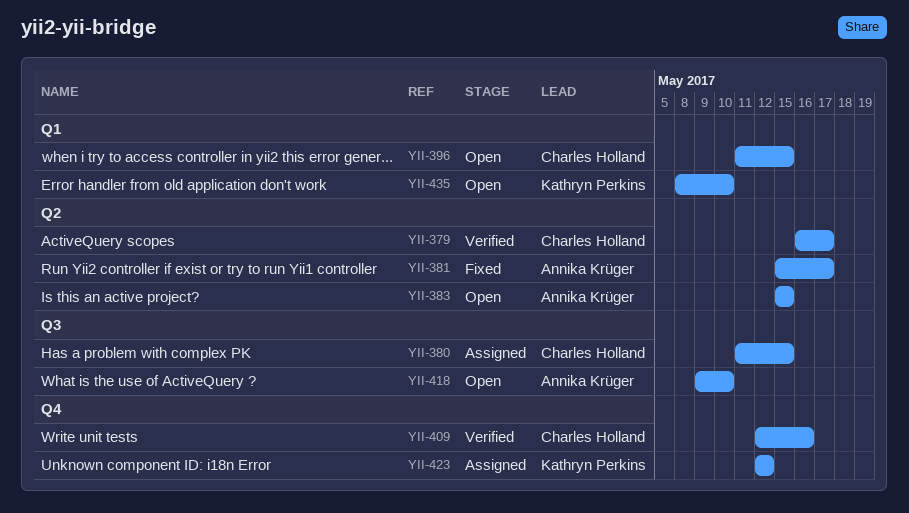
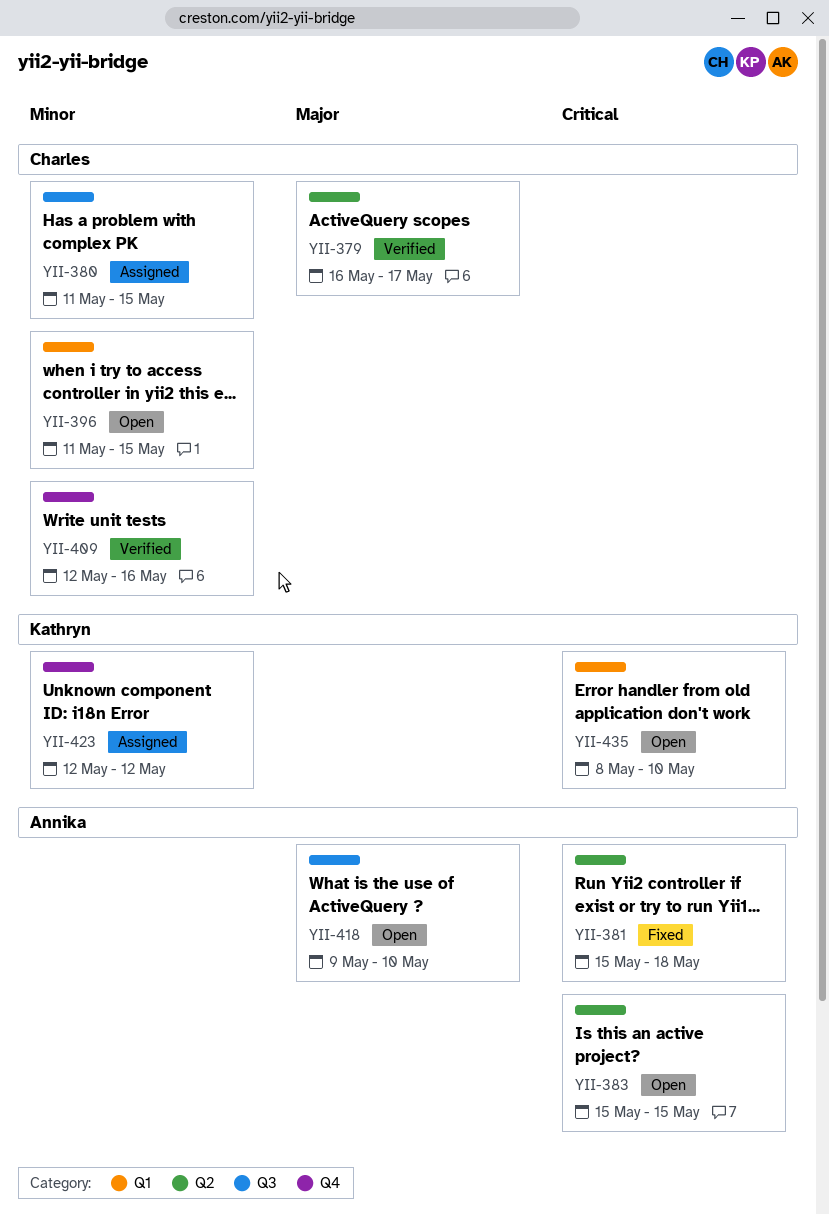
YII-381, due: May 17 -> May 18

